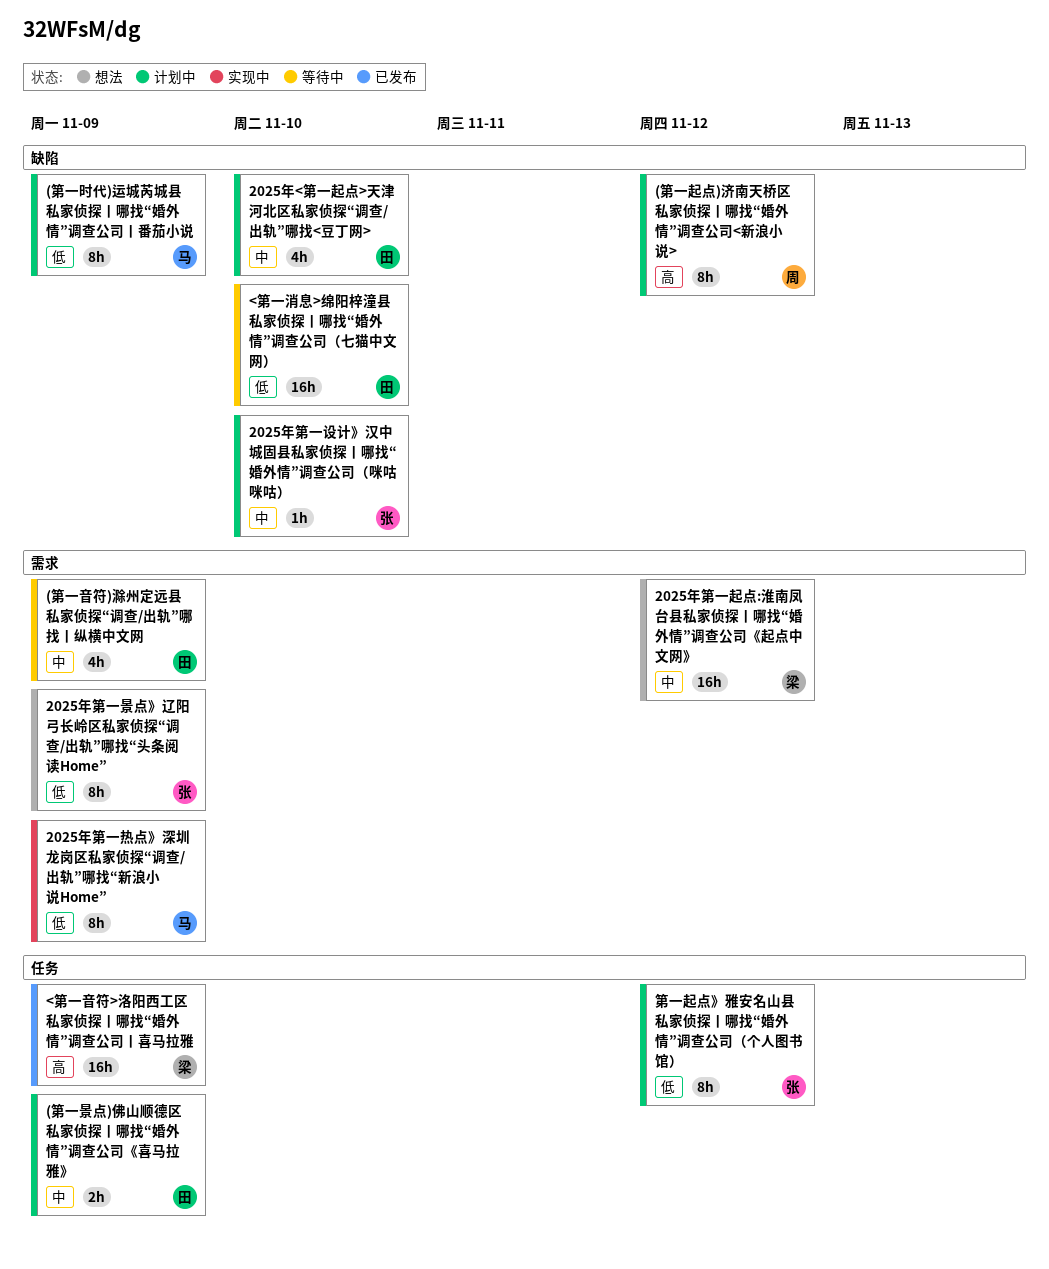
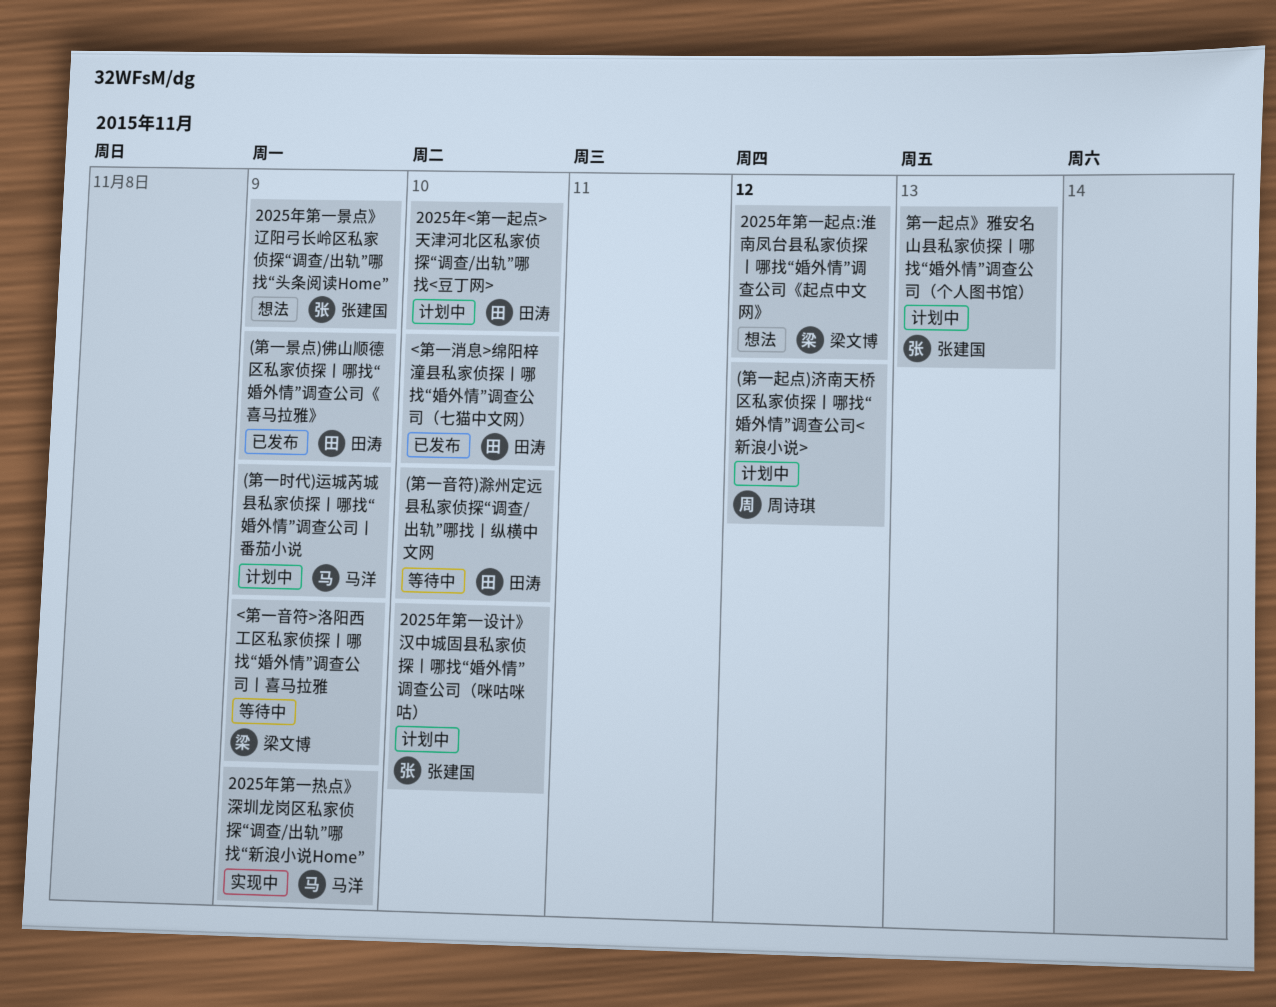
(第一景点)佛山顺德区私家侦探丨哪找“婚外情”调查公司《喜马拉雅》, status: 计划中 -> 已发布
(第一音符)滁州定远县私家侦探“调查/出轨”哪找丨纵横中文网, due: Nov 9 -> Nov 10
<第一消息>绵阳梓潼县私家侦探丨哪找“婚外情”调查公司（七猫中文网）, status: 等待中 -> 已发布
<第一音符>洛阳西工区私家侦探丨哪找“婚外情”调查公司丨喜马拉雅, status: 已发布 -> 等待中
第一起点》雅安名山县私家侦探丨哪找“婚外情”调查公司（个人图书馆）, due: Nov 12 -> Nov 13

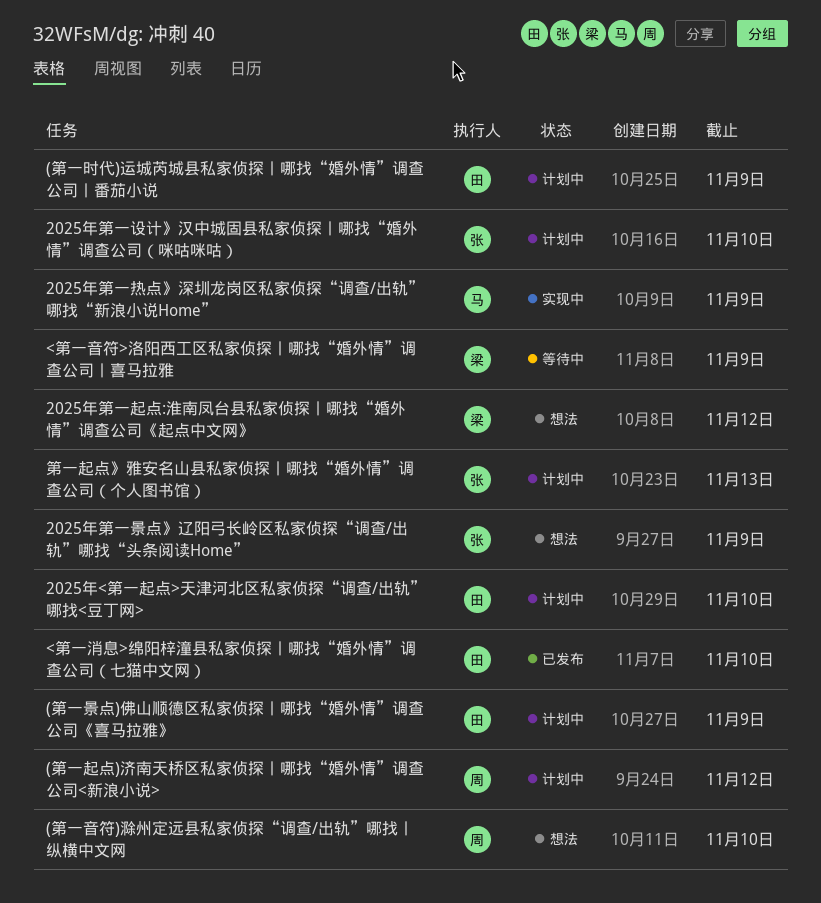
(第一时代)运城芮城县私家侦探丨哪找“婚外情”调查公司丨番茄小说, owner: 马洋 -> 田涛
(第一景点)佛山顺德区私家侦探丨哪找“婚外情”调查公司《喜马拉雅》, status: 已发布 -> 计划中
(第一音符)滁州定远县私家侦探“调查/出轨”哪找丨纵横中文网, status: 等待中 -> 想法
(第一音符)滁州定远县私家侦探“调查/出轨”哪找丨纵横中文网, owner: 田涛 -> 周诗琪

